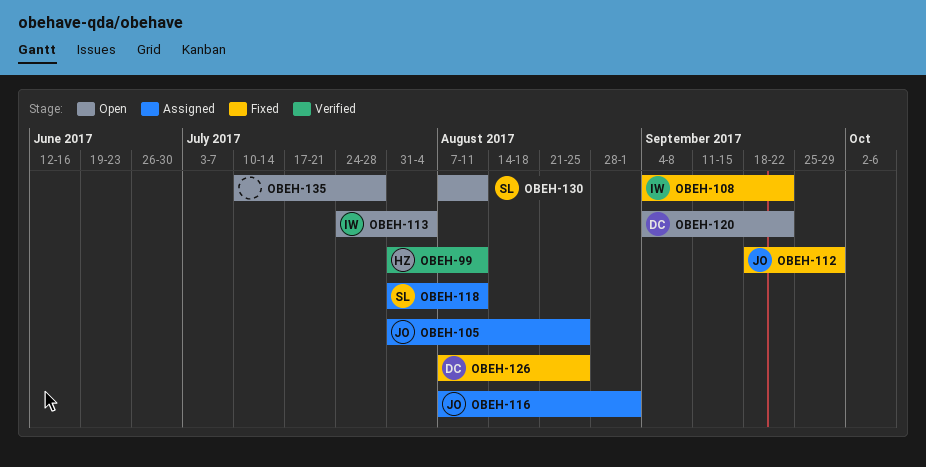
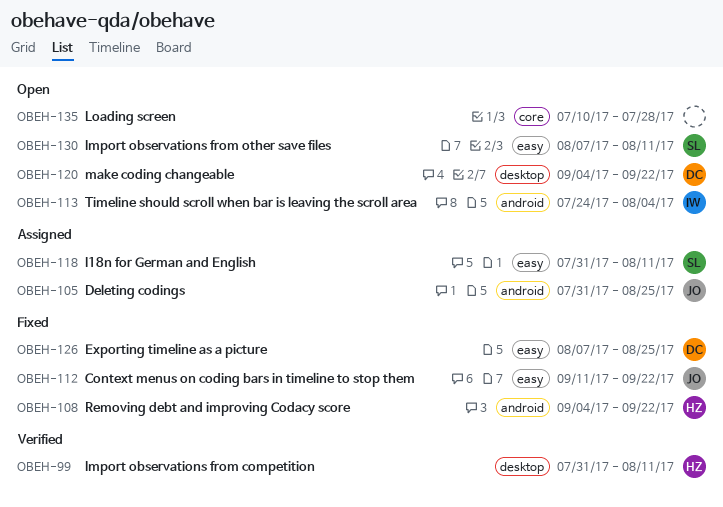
OBEH-108, owner: IW -> HZ
OBEH-112, start: Sep 18 -> Sep 11
OBEH-112, due: Sep 29 -> Sep 22
OBEH-116: present -> none

